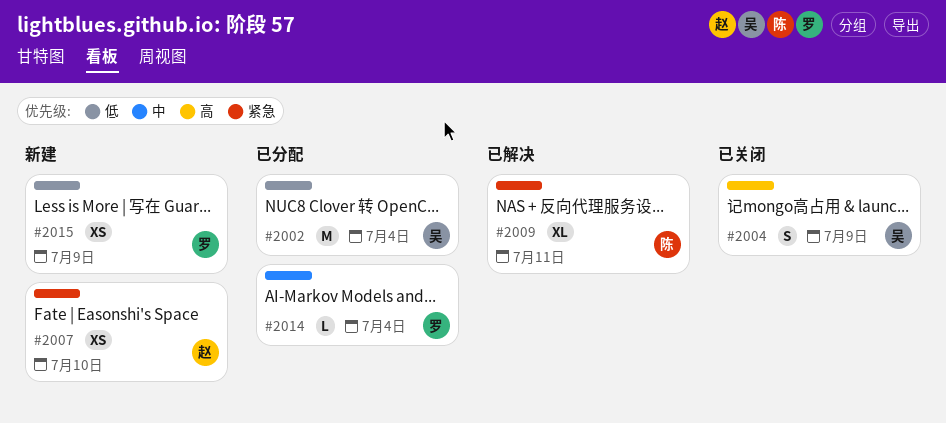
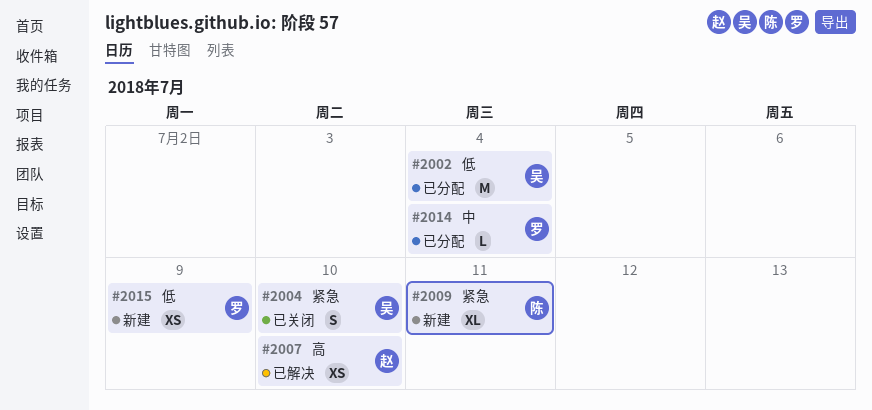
#2004, priority: 高 -> 紧急
#2004, due: Jul 9 -> Jul 10
#2007, status: 新建 -> 已解决
#2007, priority: 紧急 -> 高
#2009, status: 已解决 -> 新建

